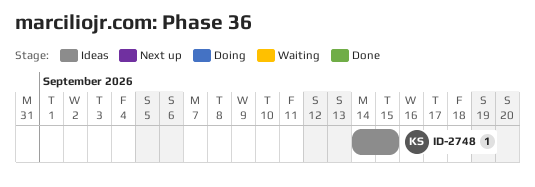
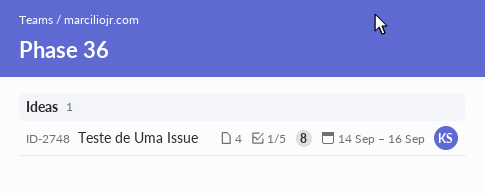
ID-2748, estimate: 1 -> 8
ID-2748, due: Sep 15 -> Sep 16

